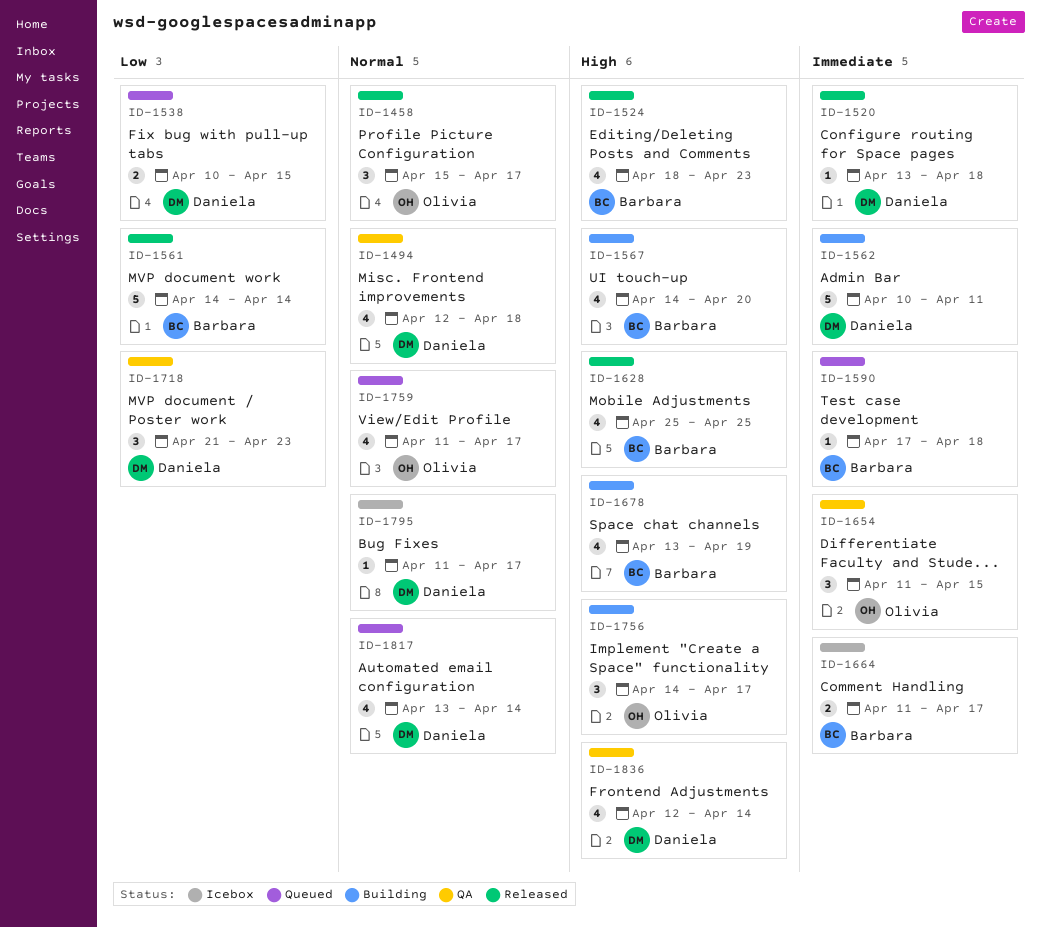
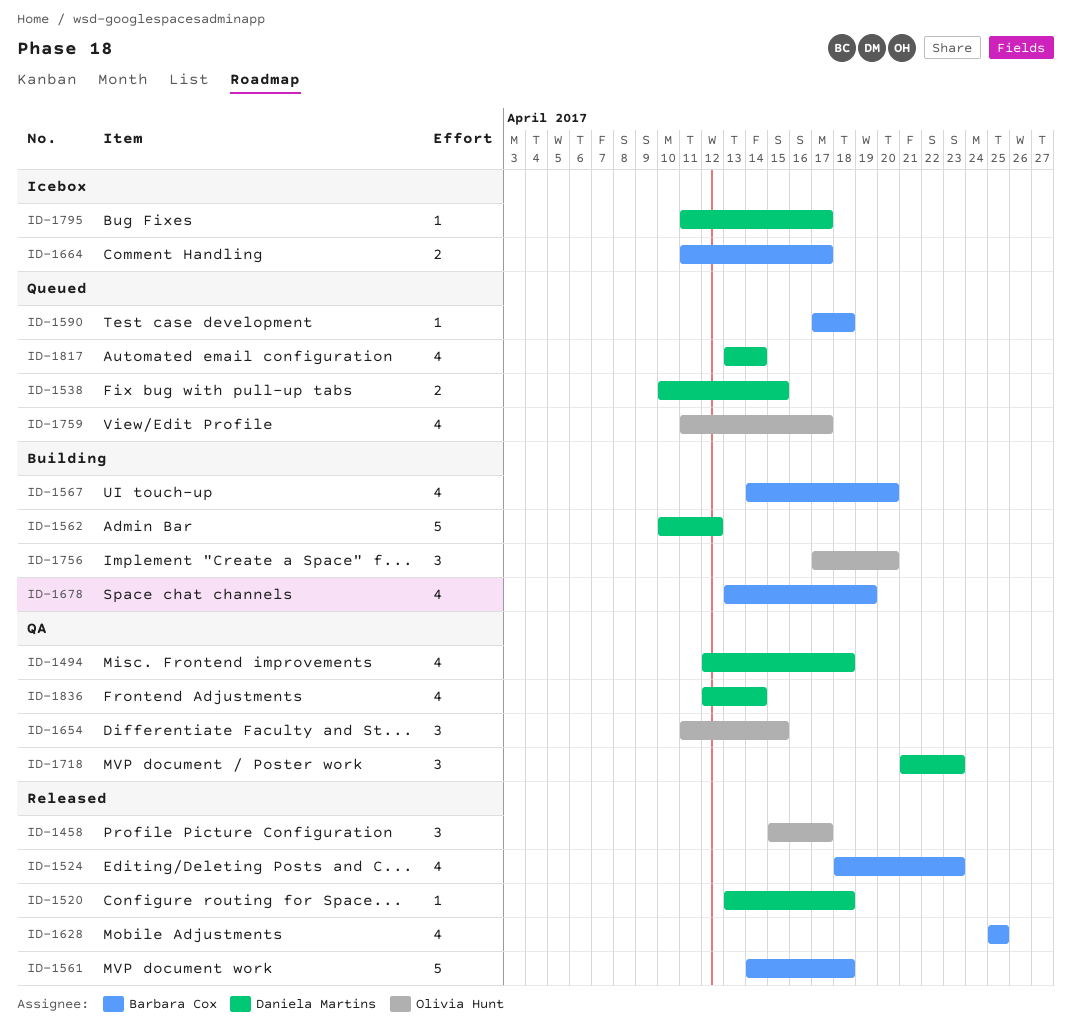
ID-1561, due: Apr 14 -> Apr 18
ID-1562, due: Apr 11 -> Apr 12
ID-1756, start: Apr 14 -> Apr 17
ID-1756, due: Apr 17 -> Apr 20

